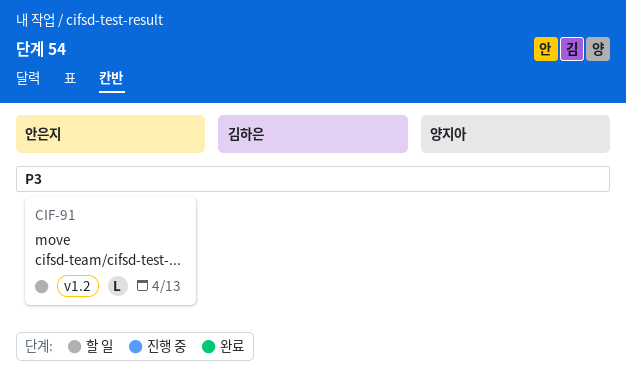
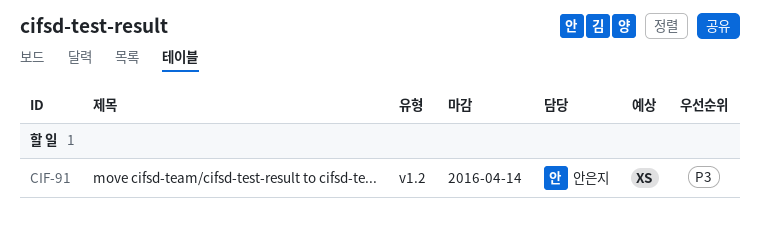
CIF-91, estimate: L -> XS
CIF-91, due: Apr 13 -> Apr 14

